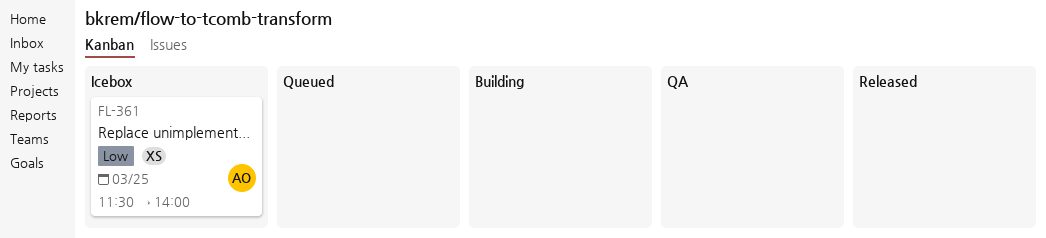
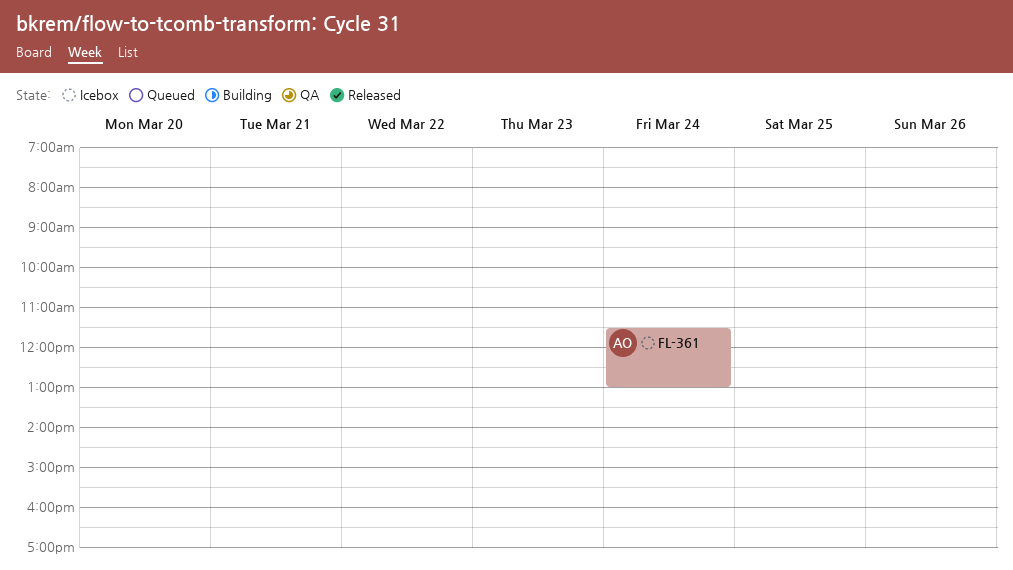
FL-361, day: Mar 25 -> Mar 24
FL-361, ends: 14:00 -> 13:00

